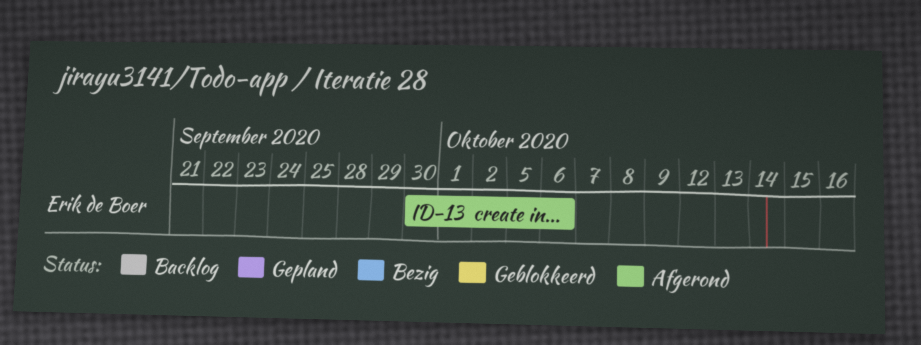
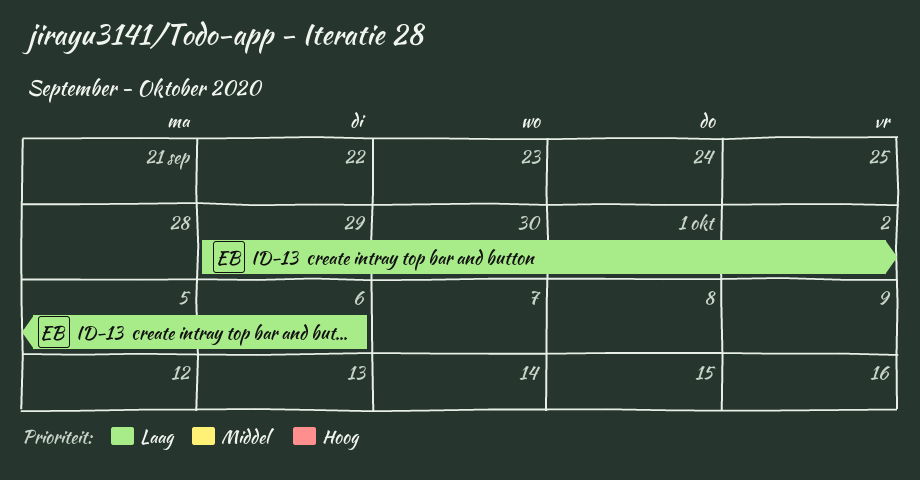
ID-13, start: Sep 30 -> Sep 29

